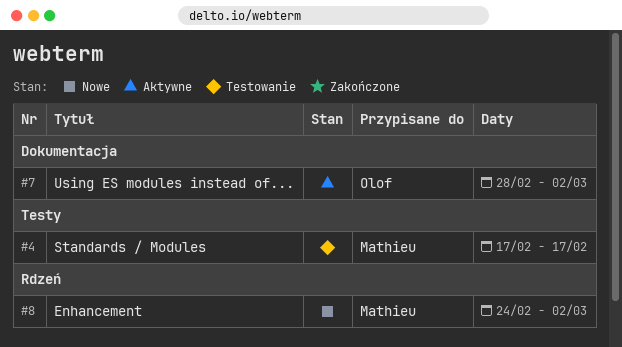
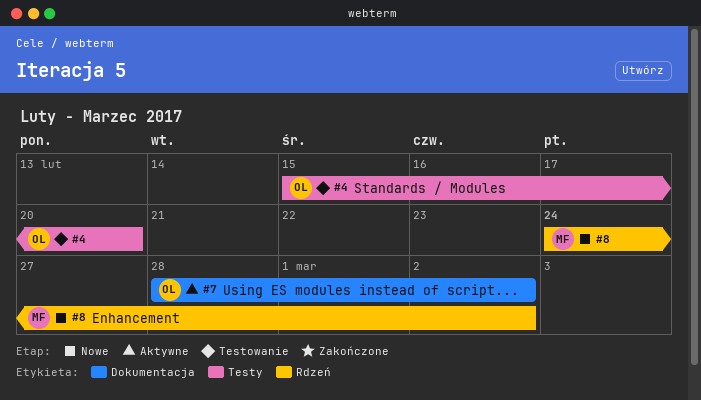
#4, owner: Mathieu -> Olof
#4, start: Feb 17 -> Feb 15
#4, due: Feb 17 -> Feb 20

